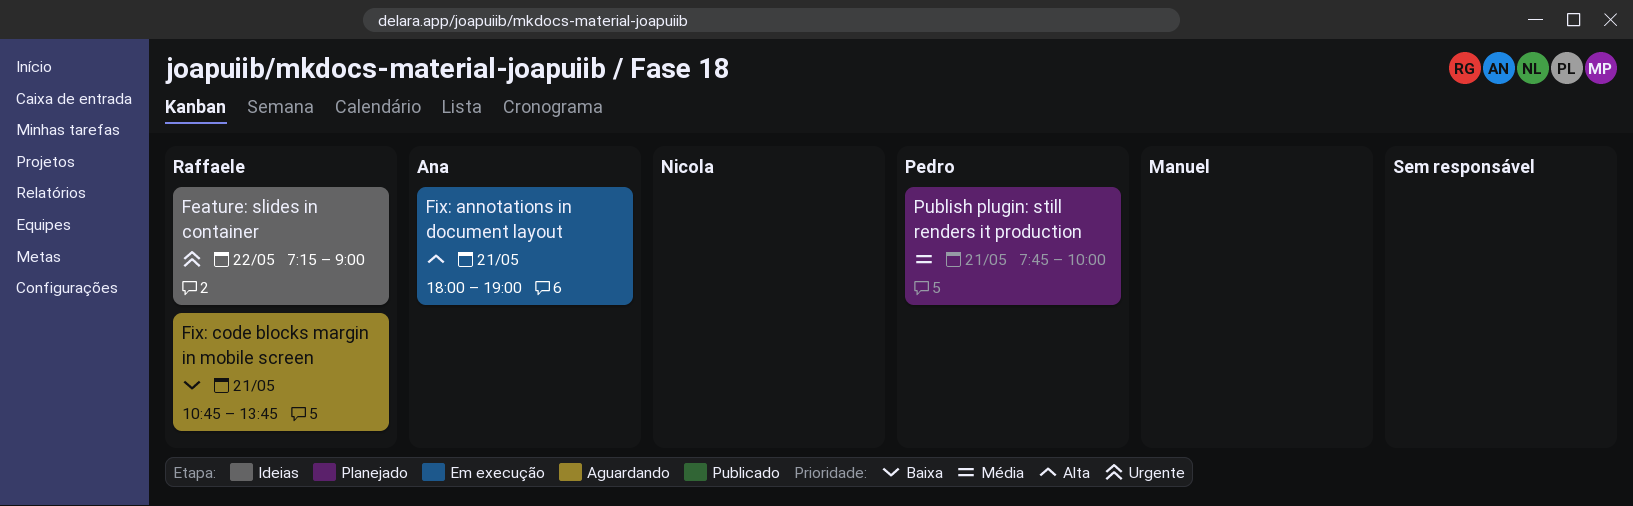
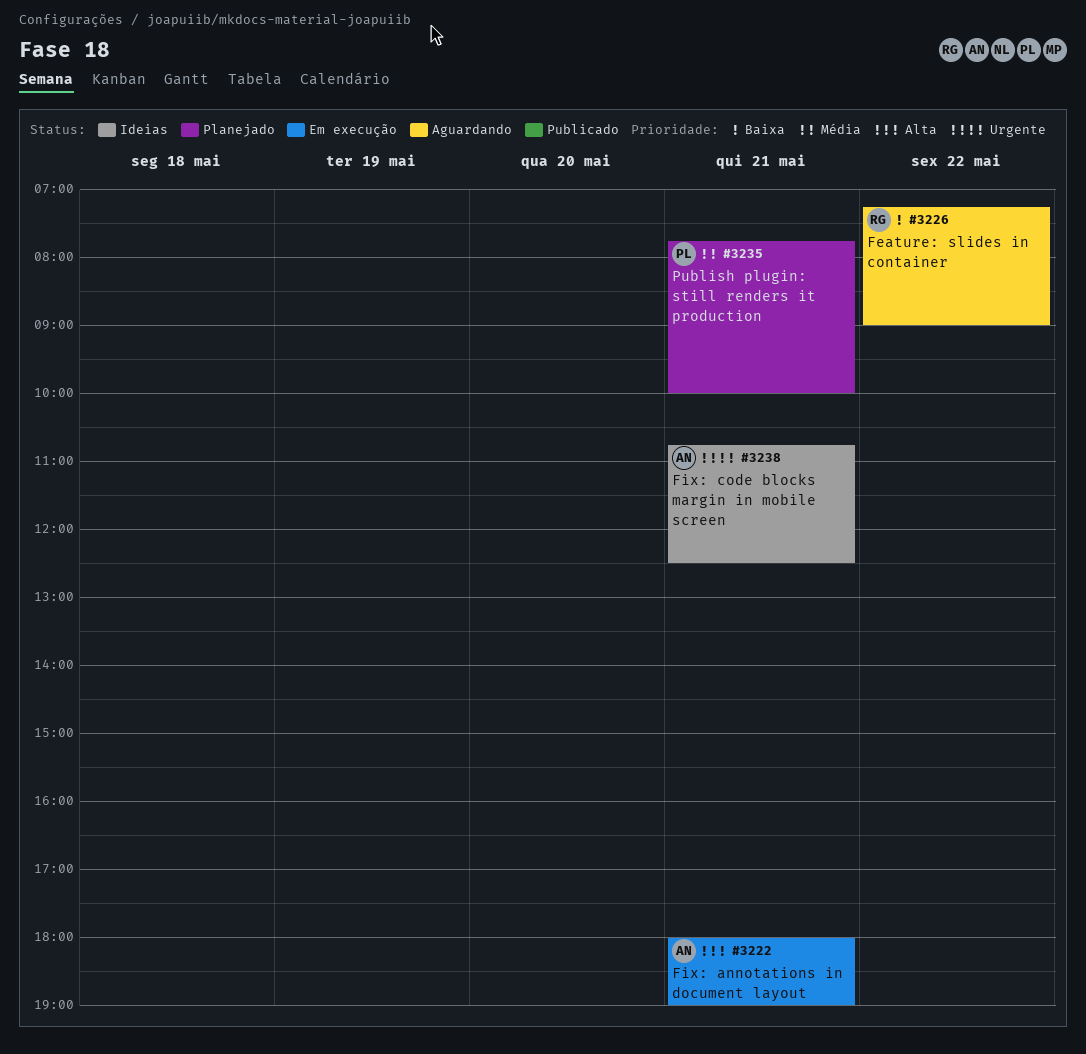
Feature: slides in container, status: Ideias -> Aguardando
Feature: slides in container, priority: Urgente -> Baixa
Fix: code blocks margin in mobile screen, status: Aguardando -> Ideias
Fix: code blocks margin in mobile screen, owner: Raffaele -> Ana
Fix: code blocks margin in mobile screen, priority: Baixa -> Urgente
Fix: code blocks margin in mobile screen, ends: 13:45 -> 12:30

